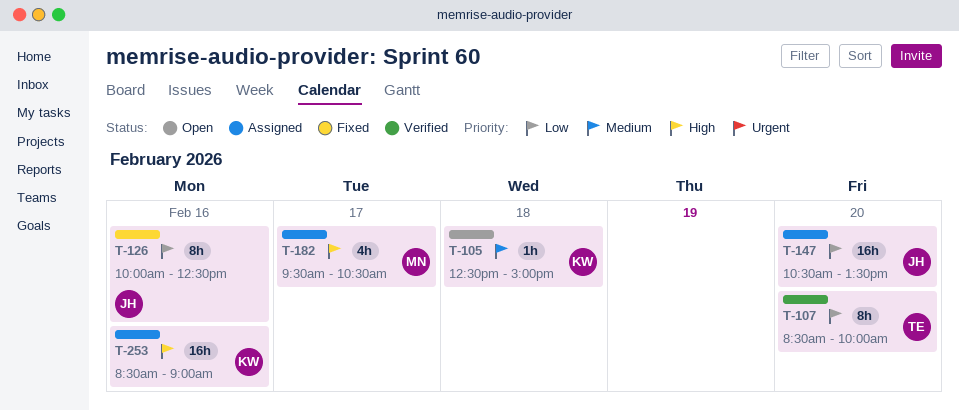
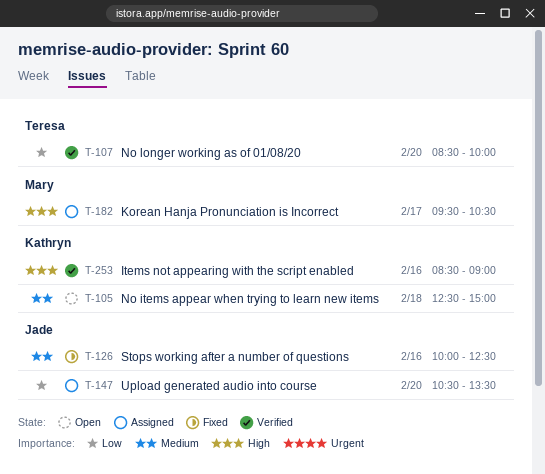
T-126, priority: Low -> Medium
T-253, status: Assigned -> Verified

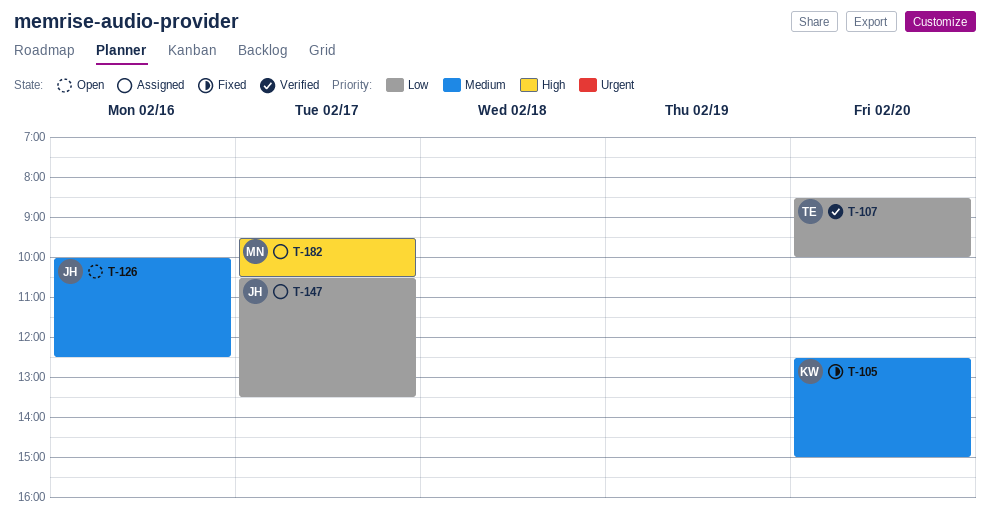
T-105, status: Open -> Fixed
T-105, day: Feb 18 -> Feb 20
T-126, status: Fixed -> Open
T-147, day: Feb 20 -> Feb 17
T-253: present -> none

